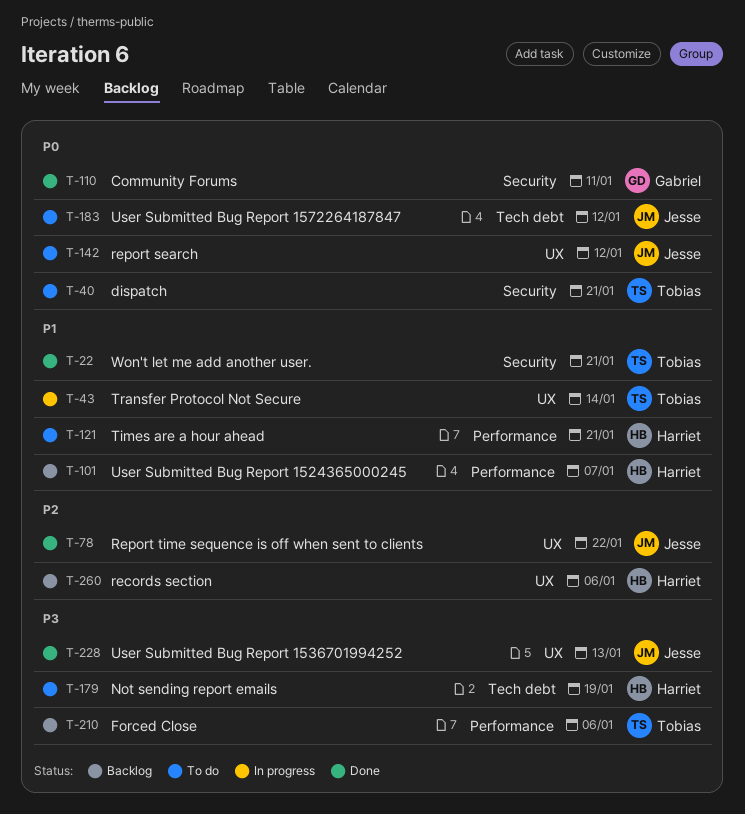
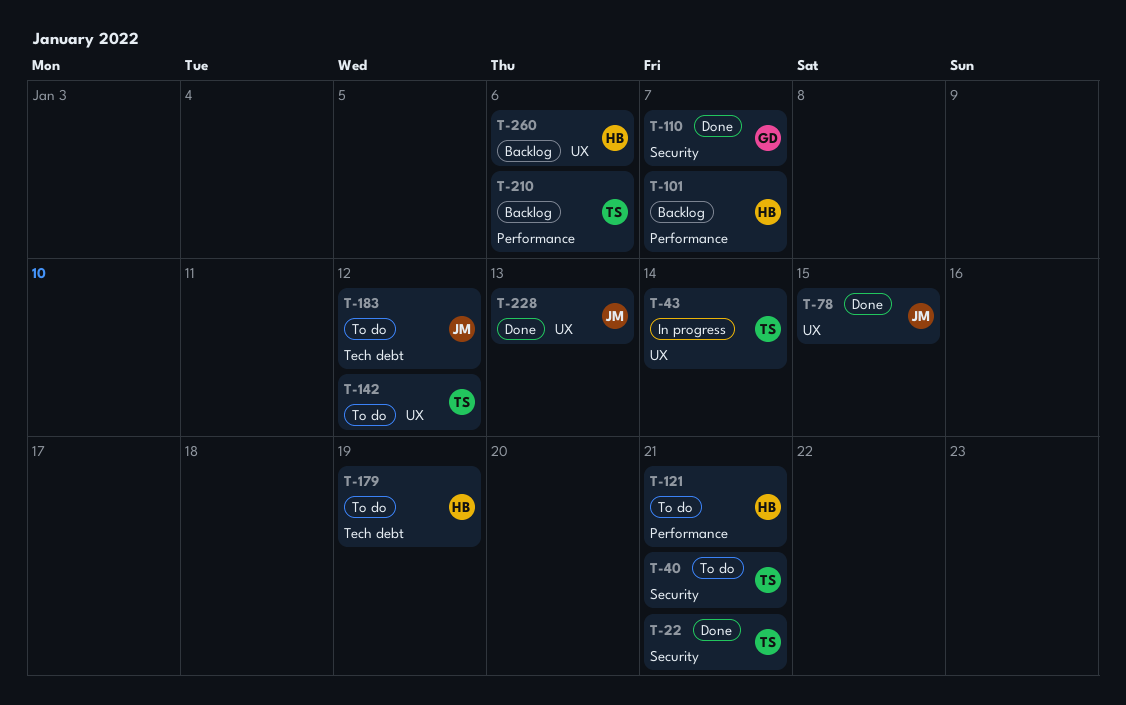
T-78, due: Jan 22 -> Jan 15
T-110, due: Jan 11 -> Jan 7
T-142, owner: Jesse -> Tobias

